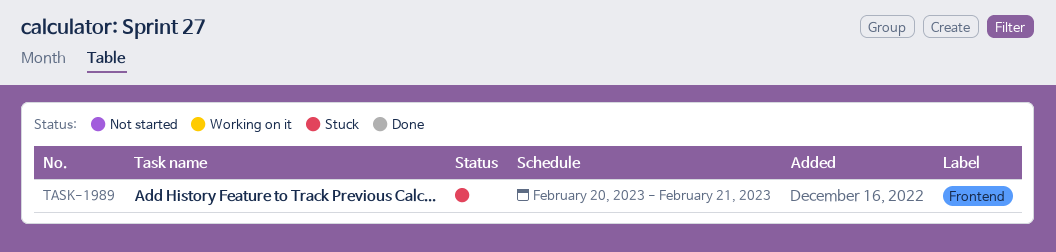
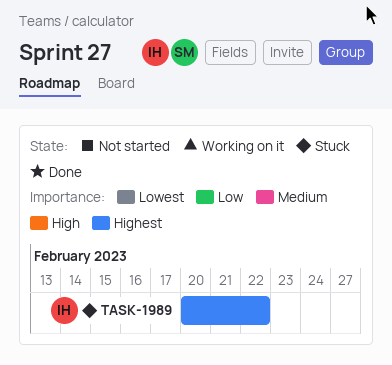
TASK-1989, due: Feb 21 -> Feb 22

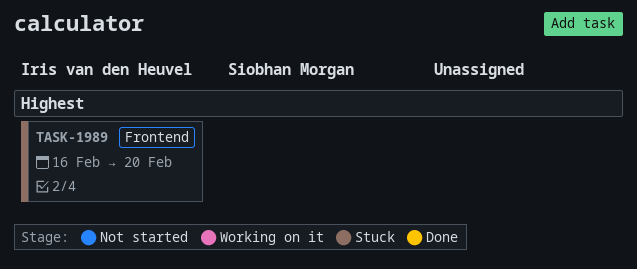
TASK-1989, start: Feb 20 -> Feb 16
TASK-1989, due: Feb 22 -> Feb 20

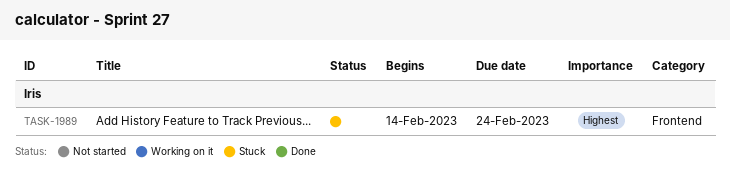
TASK-1989, start: Feb 16 -> Feb 14
TASK-1989, due: Feb 20 -> Feb 24

